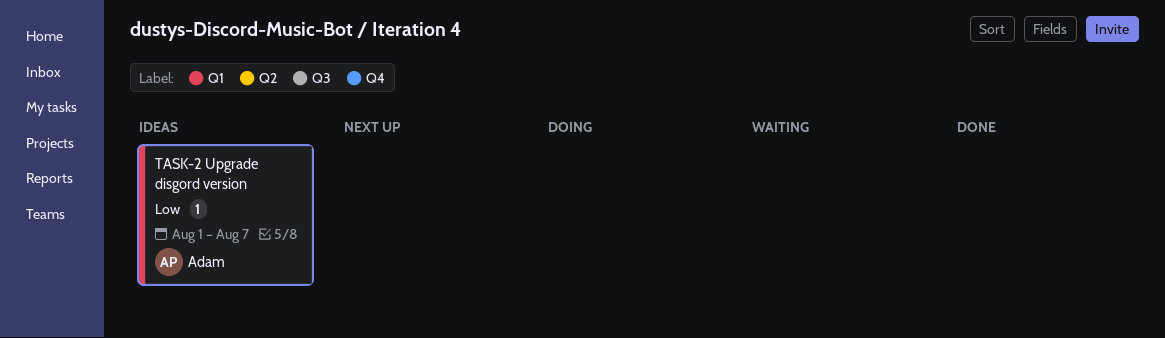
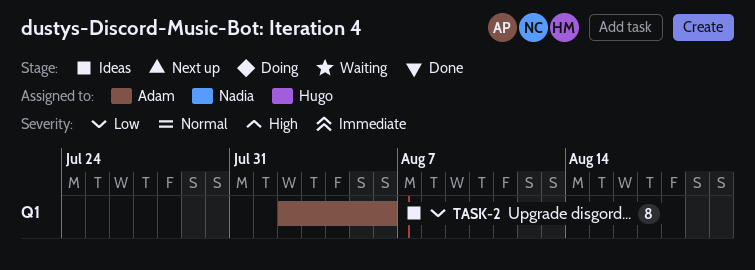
TASK-2, estimate: 1 -> 8
TASK-2, start: Aug 1 -> Aug 2
TASK-2, due: Aug 7 -> Aug 6

